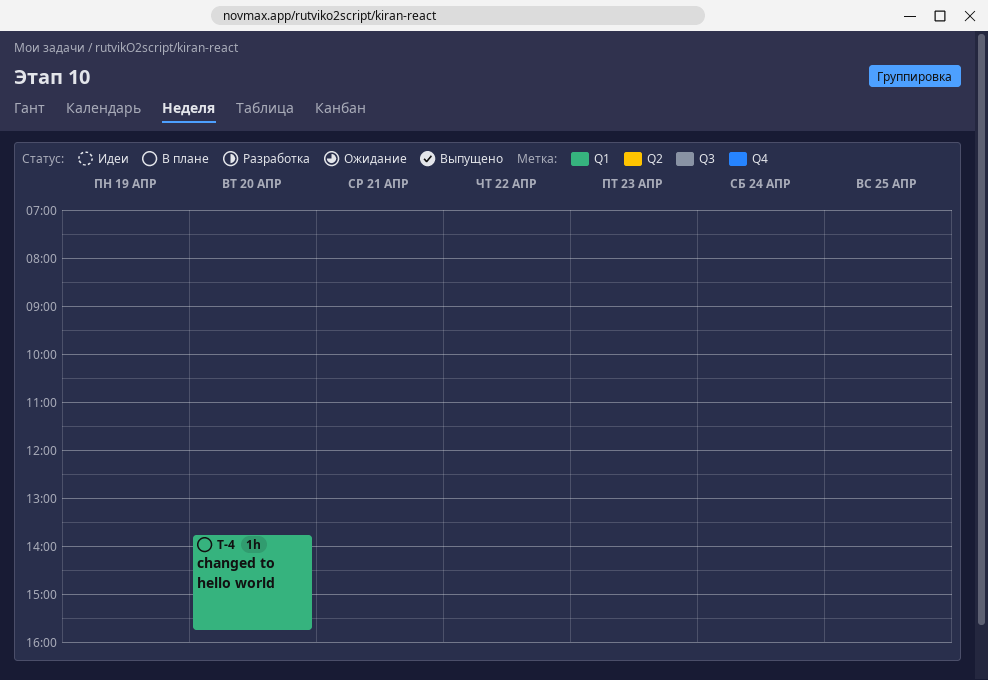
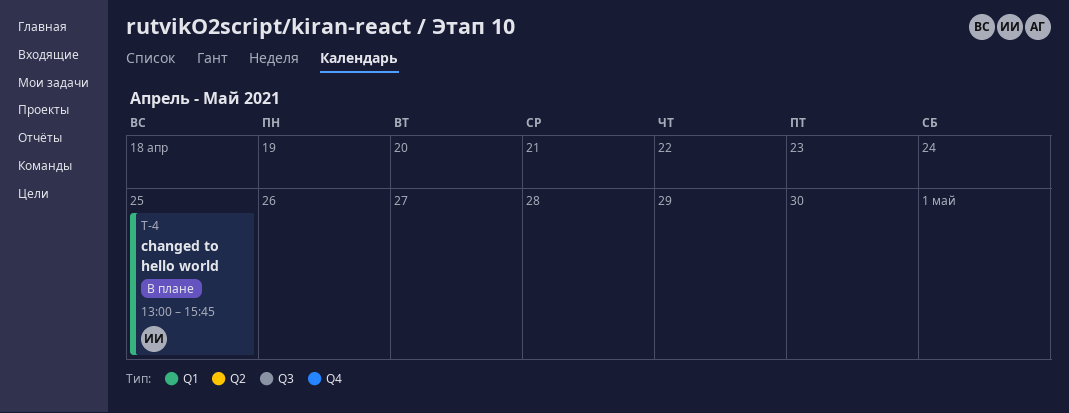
T-4, day: Apr 20 -> Apr 25
T-4, begins: 13:45 -> 13:00

